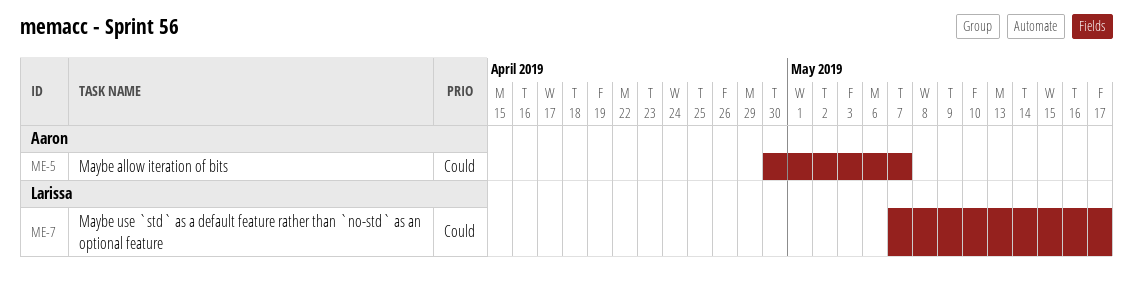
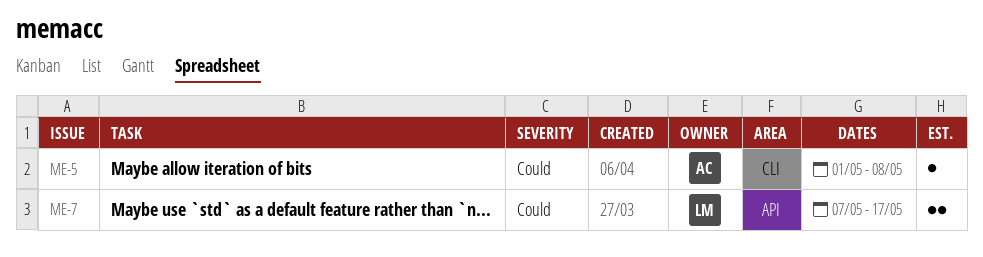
ME-5, start: Apr 30 -> May 1
ME-5, due: May 7 -> May 8

